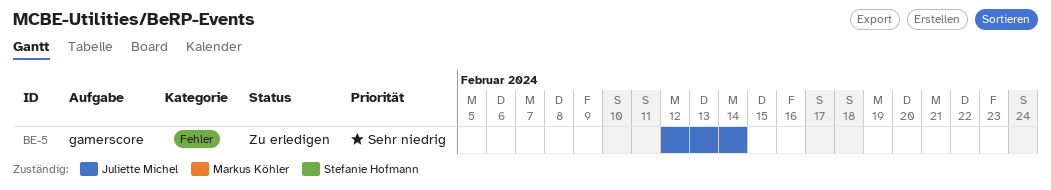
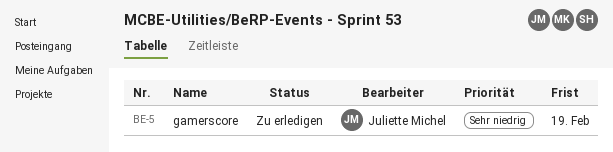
BE-5, due: Feb 14 -> Feb 19

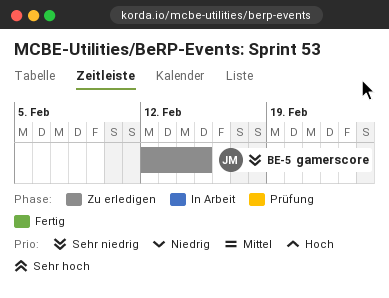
BE-5, due: Feb 19 -> Feb 15

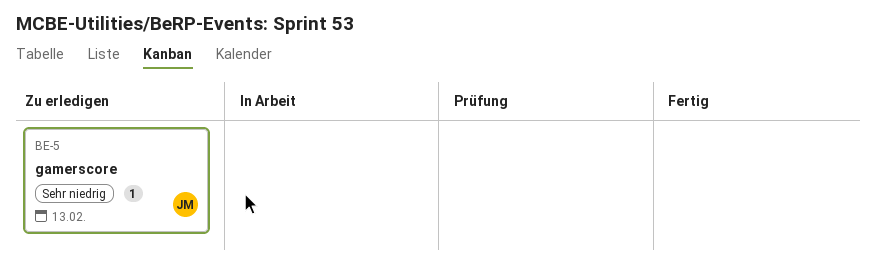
BE-5, due: Feb 15 -> Feb 13

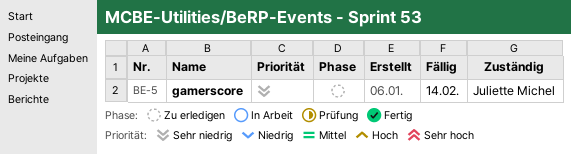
BE-5, due: Feb 13 -> Feb 14

